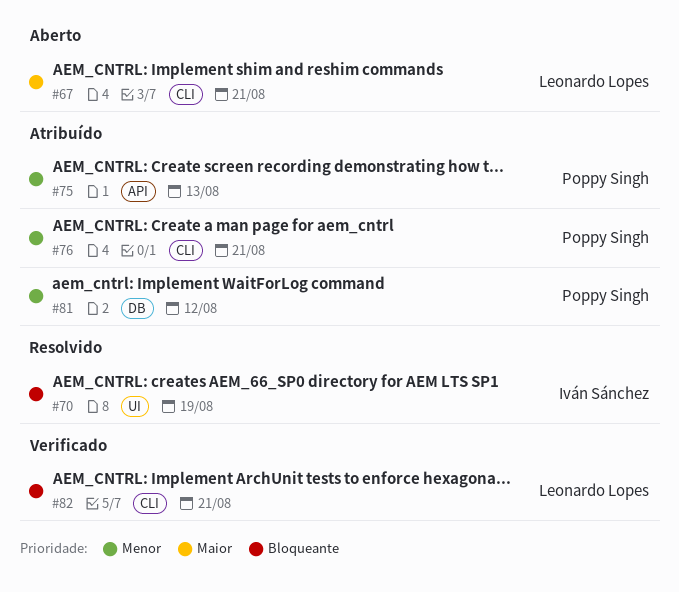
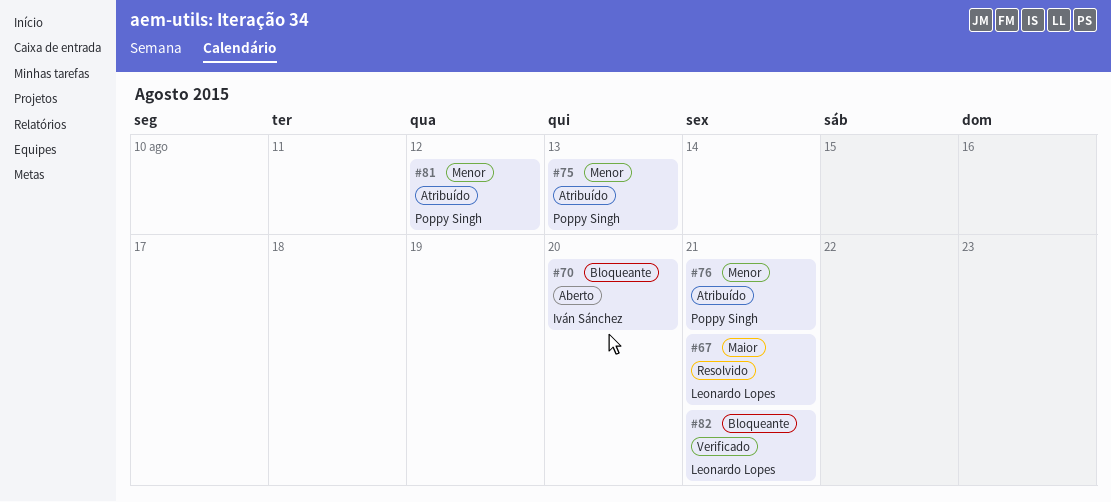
#67, status: Aberto -> Resolvido
#70, status: Resolvido -> Aberto
#70, due: Aug 19 -> Aug 20

